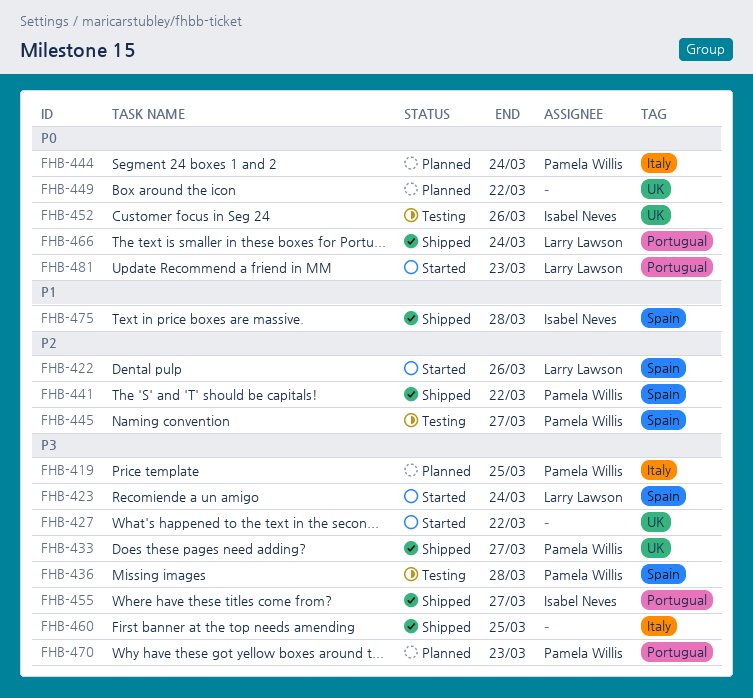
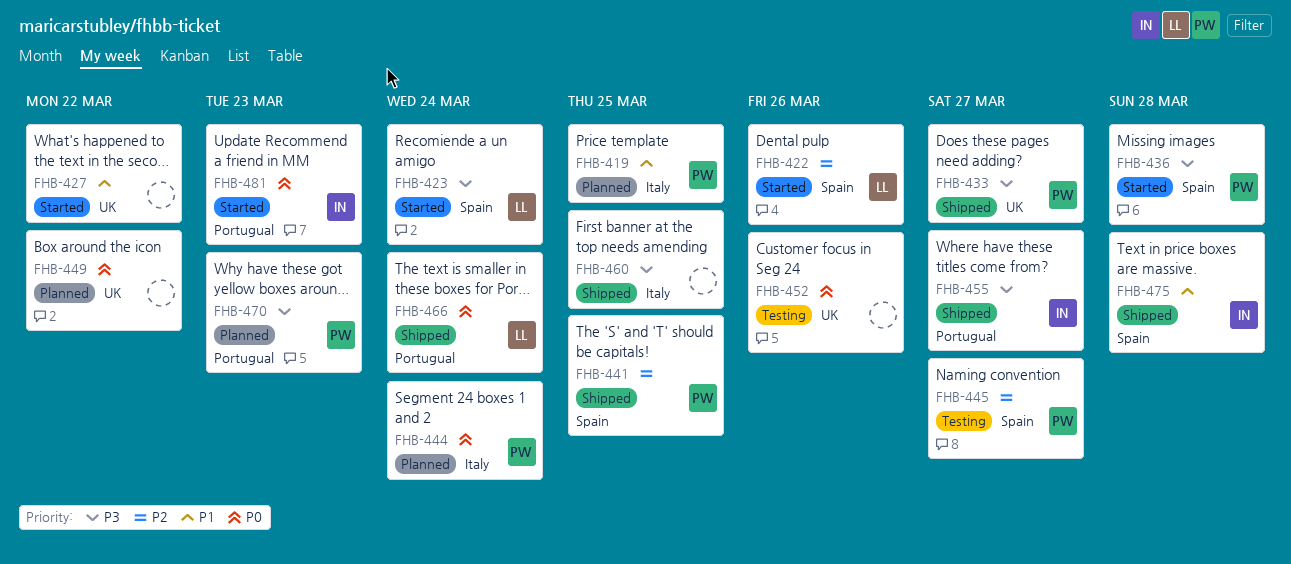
FHB-419, priority: P3 -> P1
FHB-427, priority: P3 -> P1
FHB-436, status: Testing -> Started
FHB-441, due: Mar 22 -> Mar 25
FHB-452, owner: Isabel Neves -> none
FHB-481, owner: Larry Lawson -> Isabel Neves

